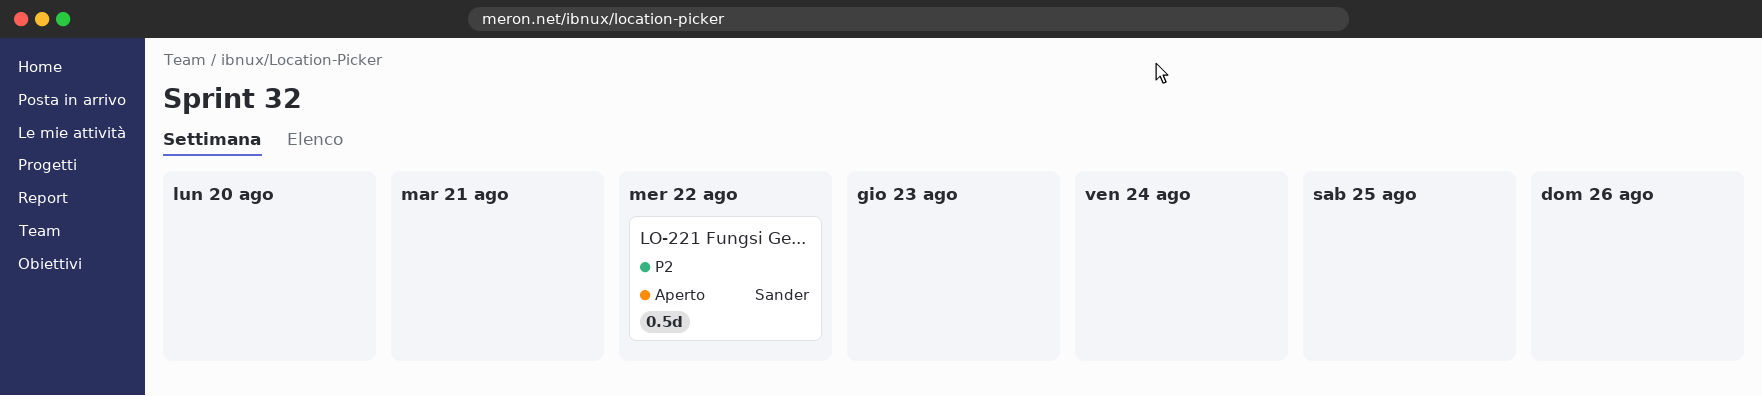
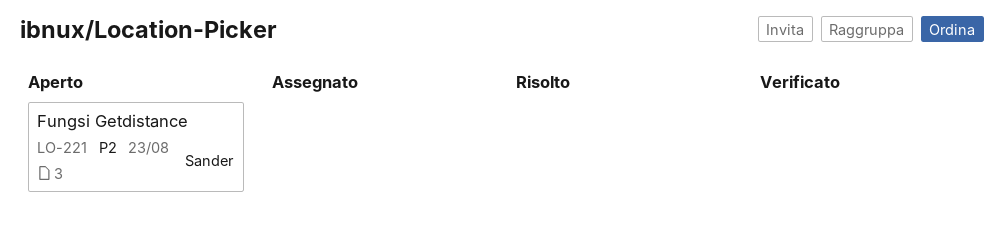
LO-221, due: Aug 22 -> Aug 23

